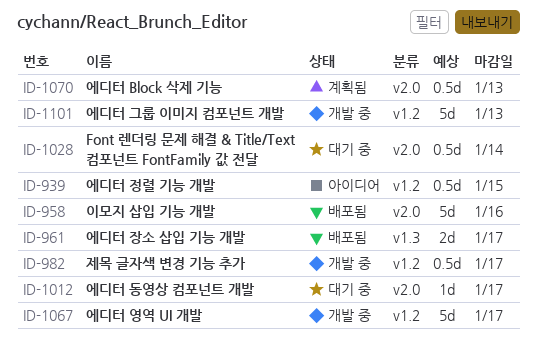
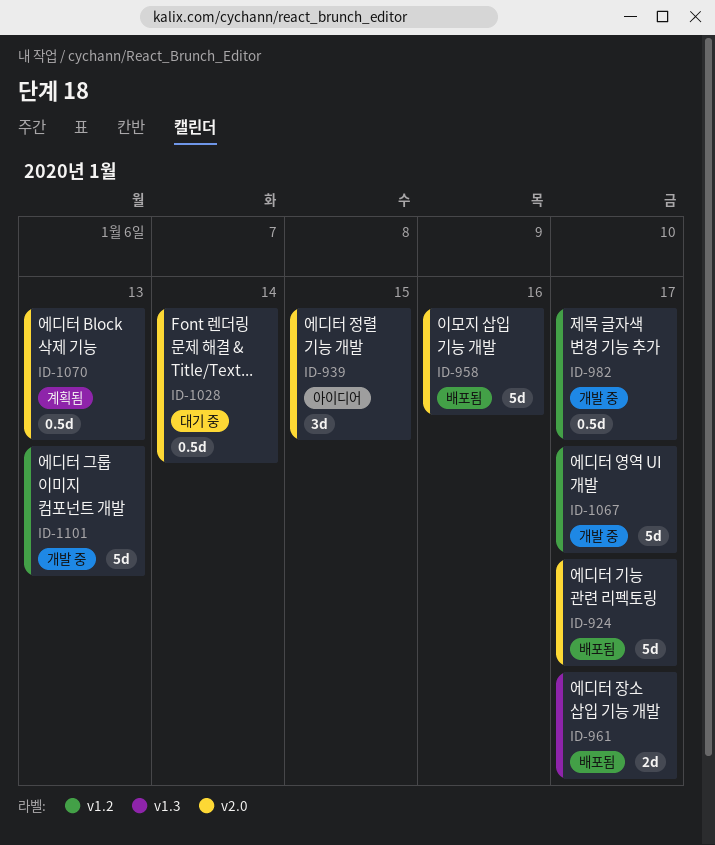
ID-924: none -> present
ID-939, label: v1.2 -> v2.0
ID-939, estimate: 0.5d -> 3d
ID-1012: present -> none

